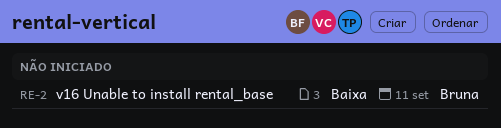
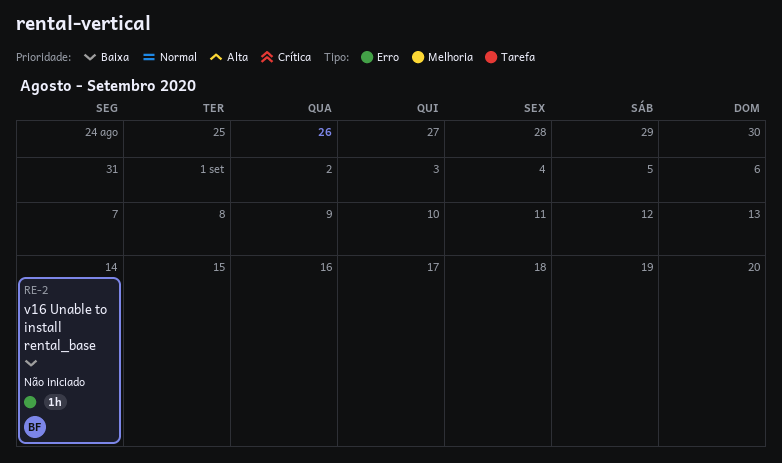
RE-2, due: Sep 11 -> Sep 14

